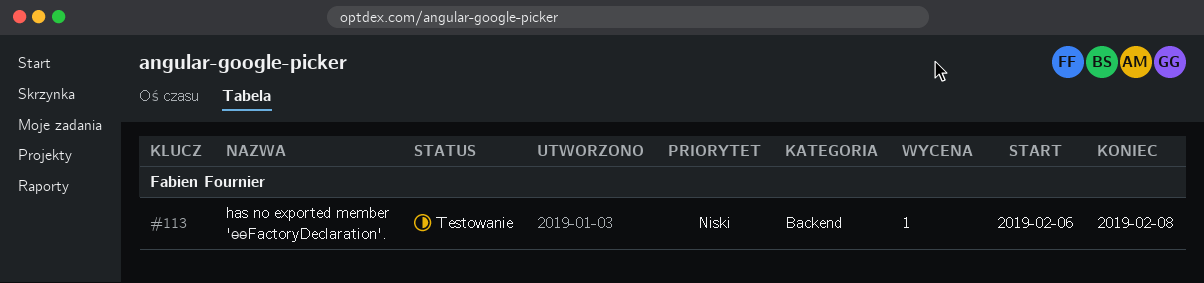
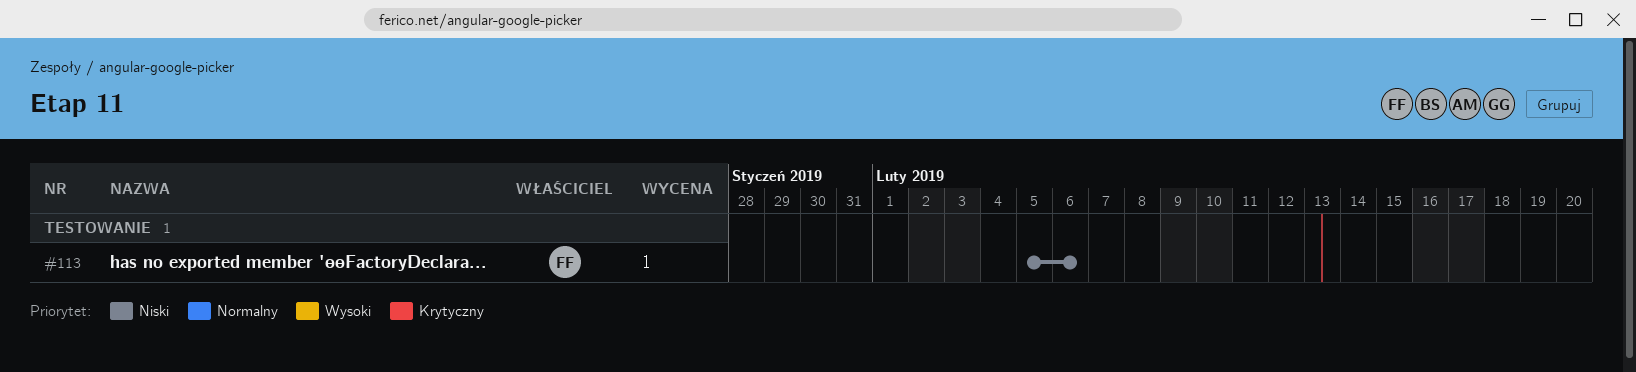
#113, start: Feb 6 -> Feb 5
#113, due: Feb 8 -> Feb 6

